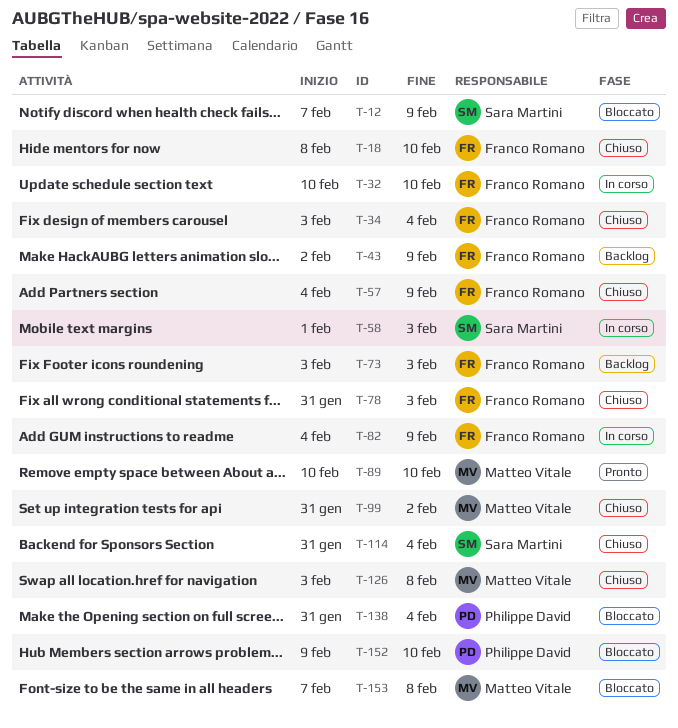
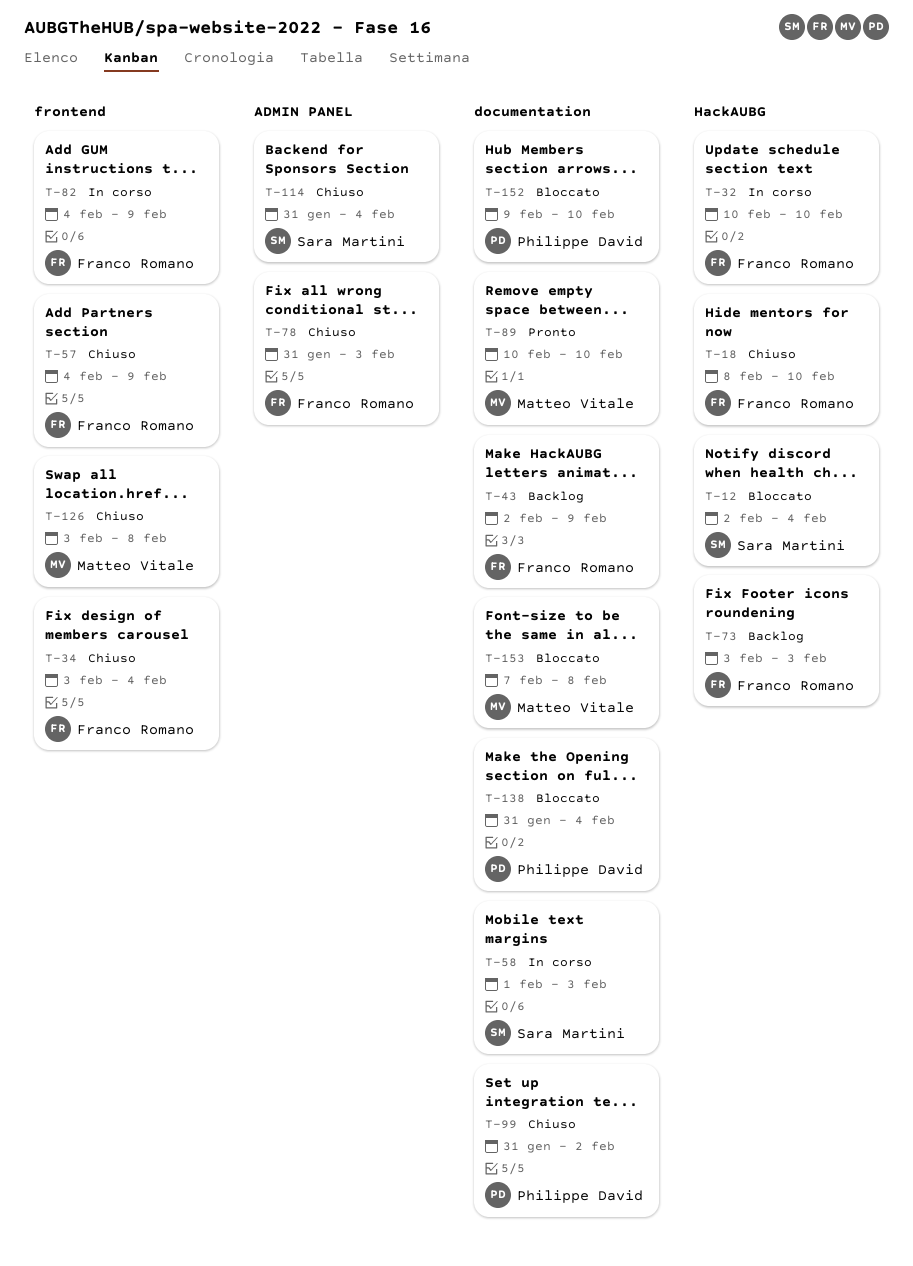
T-12, start: Feb 7 -> Feb 2
T-12, due: Feb 9 -> Feb 4
T-99, owner: Matteo Vitale -> Philippe David

